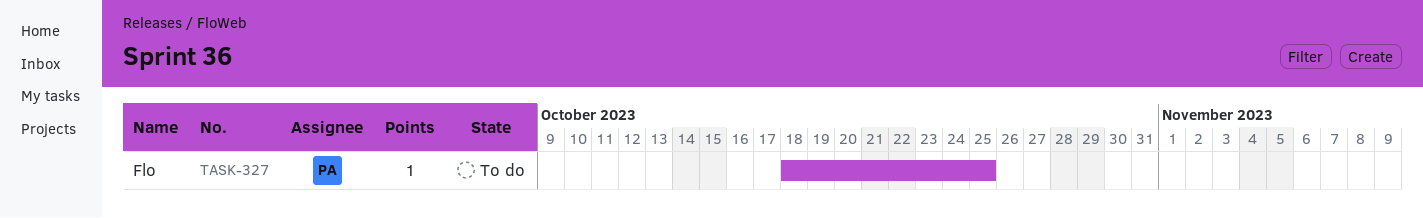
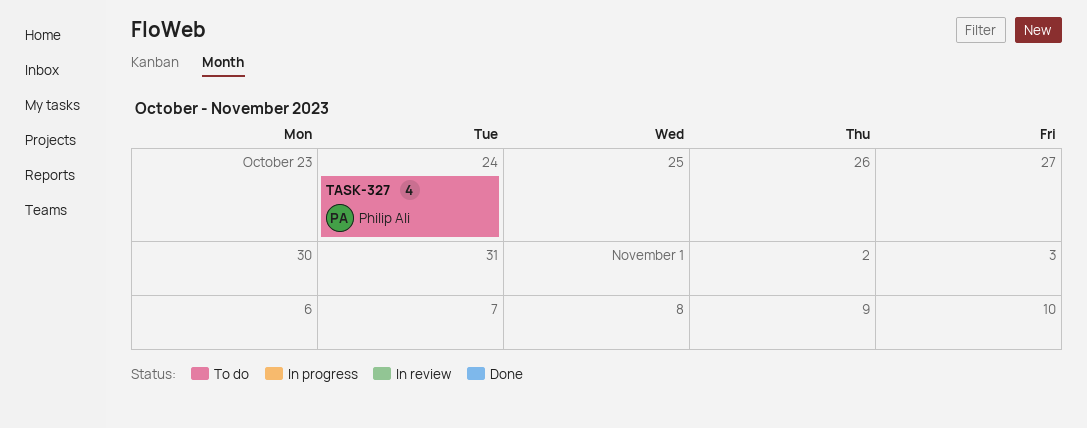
TASK-327, estimate: 1 -> 4
TASK-327, due: Oct 25 -> Oct 24

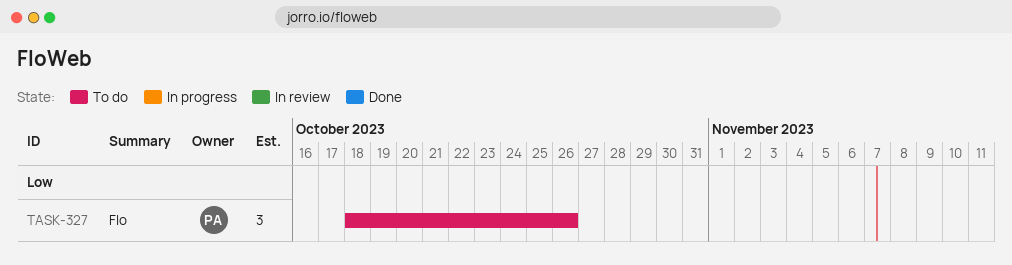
TASK-327, estimate: 4 -> 3
TASK-327, due: Oct 24 -> Oct 26

